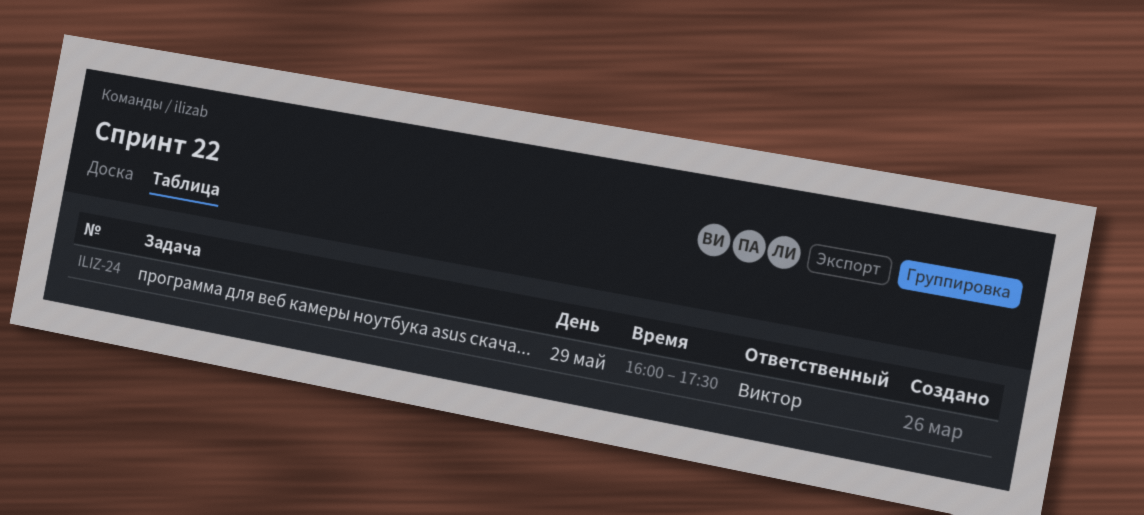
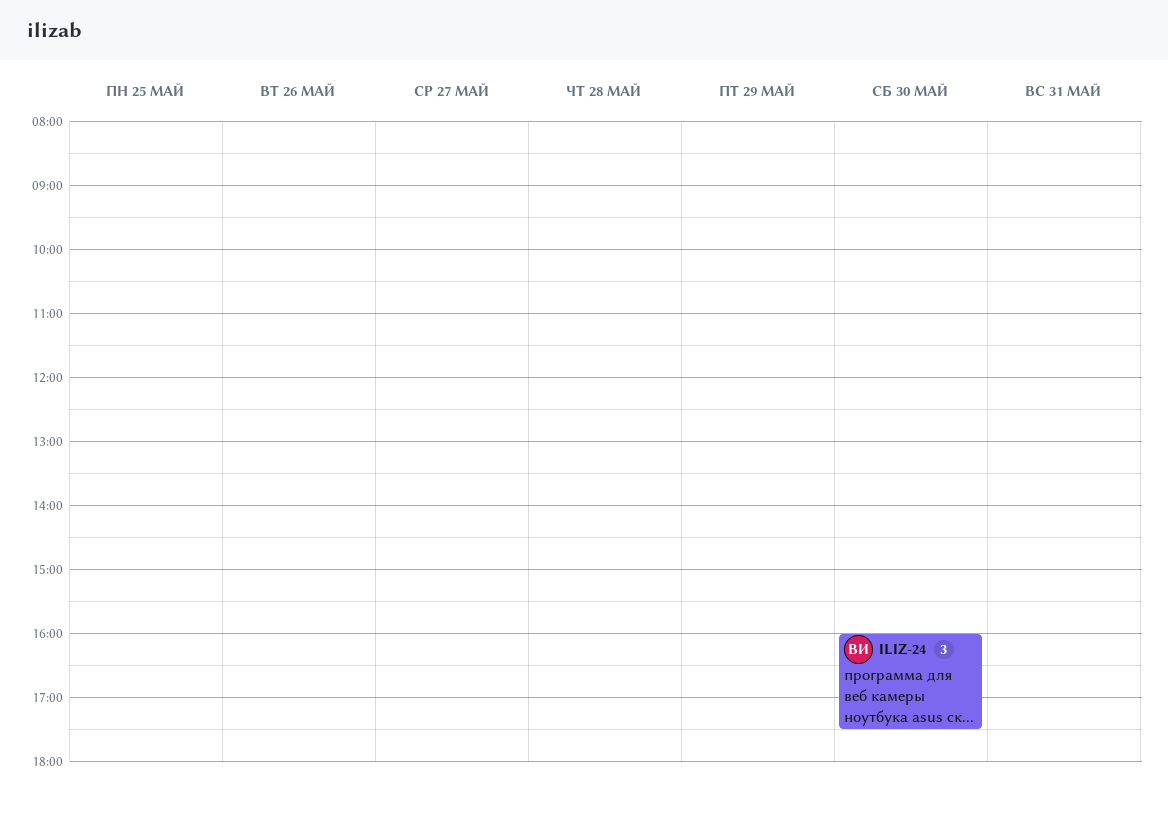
ILIZ-24, day: May 29 -> May 30

